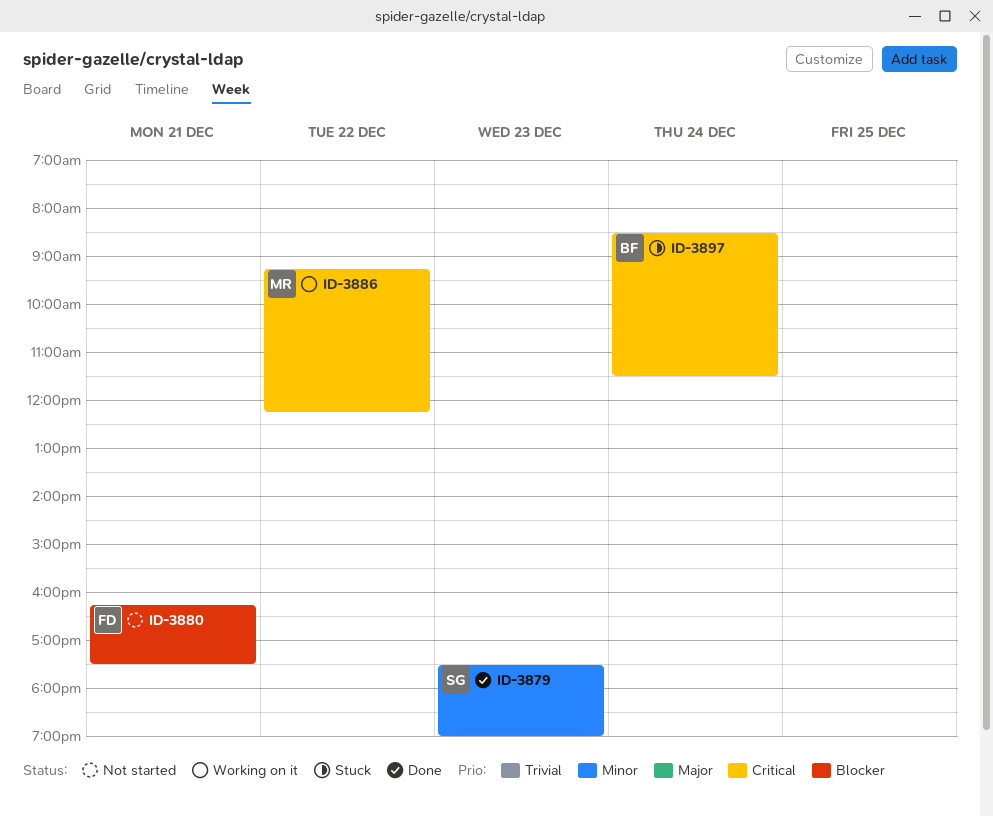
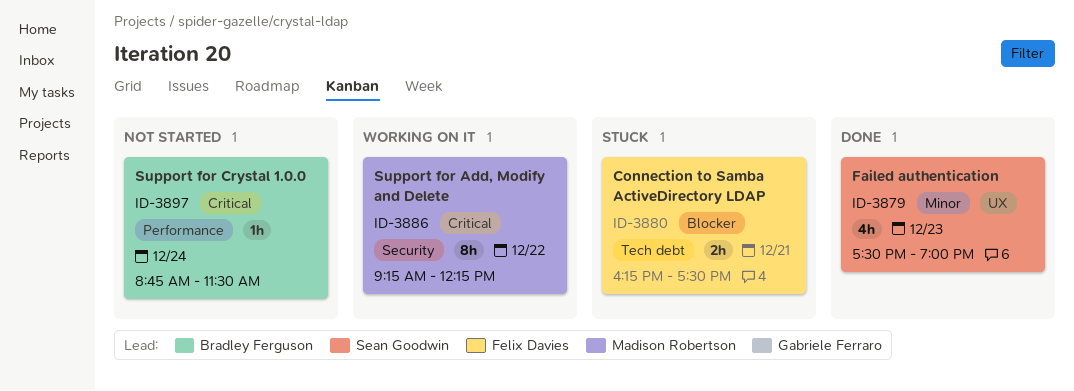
ID-3880, status: Not started -> Stuck
ID-3897, status: Stuck -> Not started
ID-3897, begins: 08:30 -> 08:45

